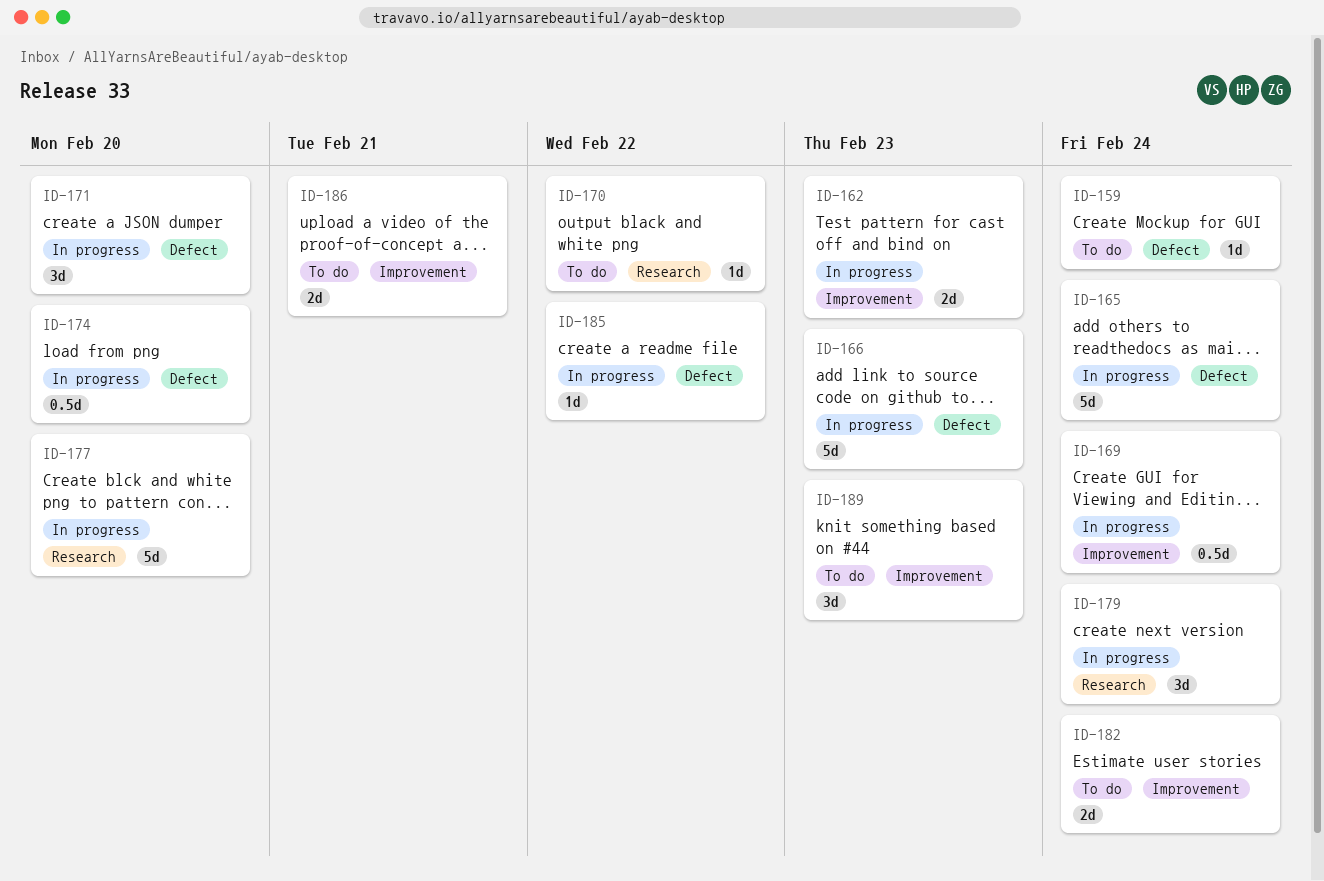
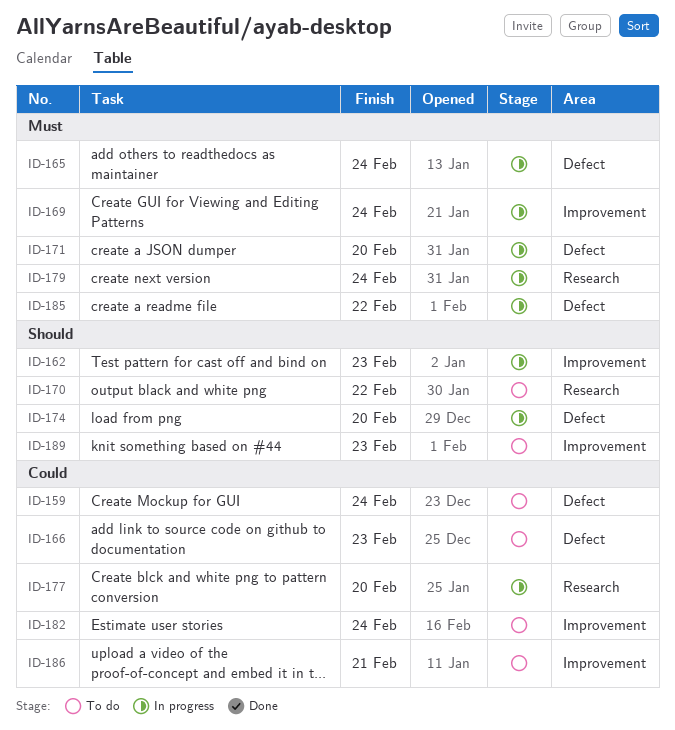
ID-166, status: In progress -> To do

